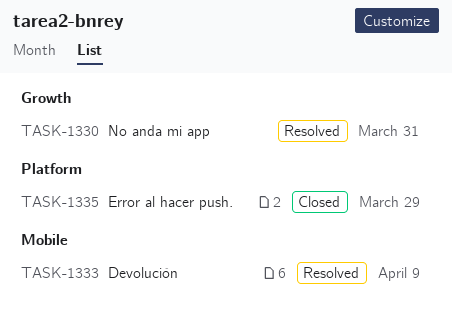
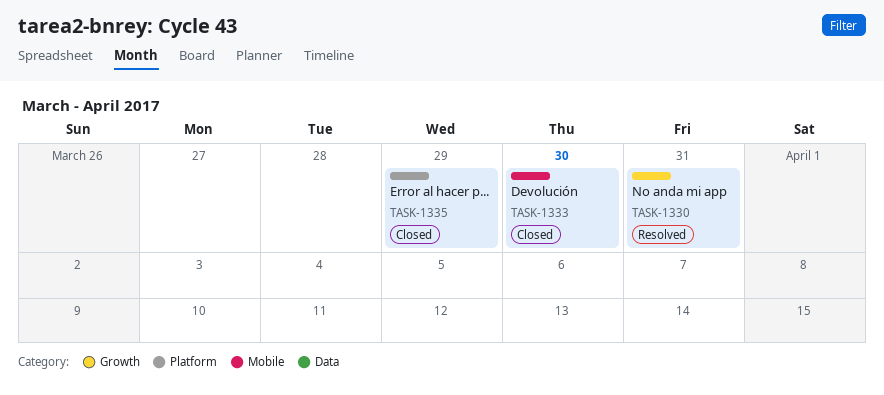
TASK-1333, status: Resolved -> Closed
TASK-1333, due: Apr 9 -> Mar 30

